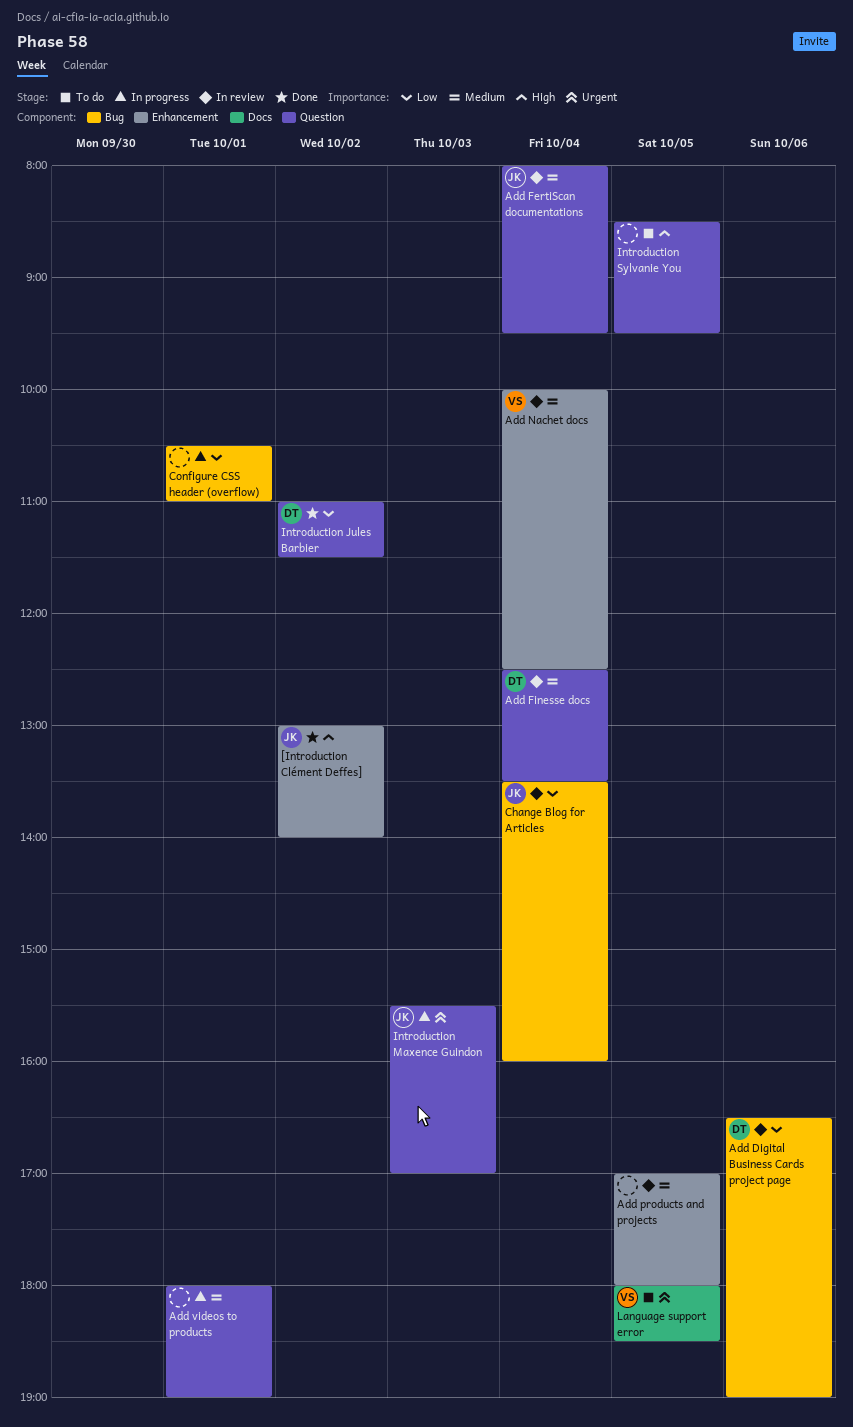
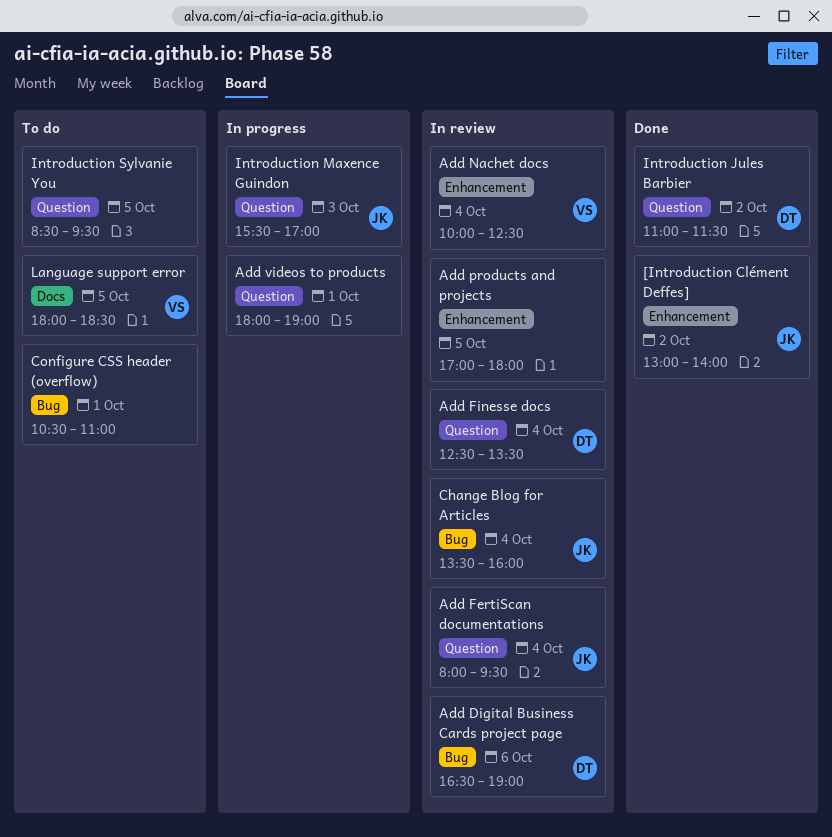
Configure CSS header (overflow), status: In progress -> To do

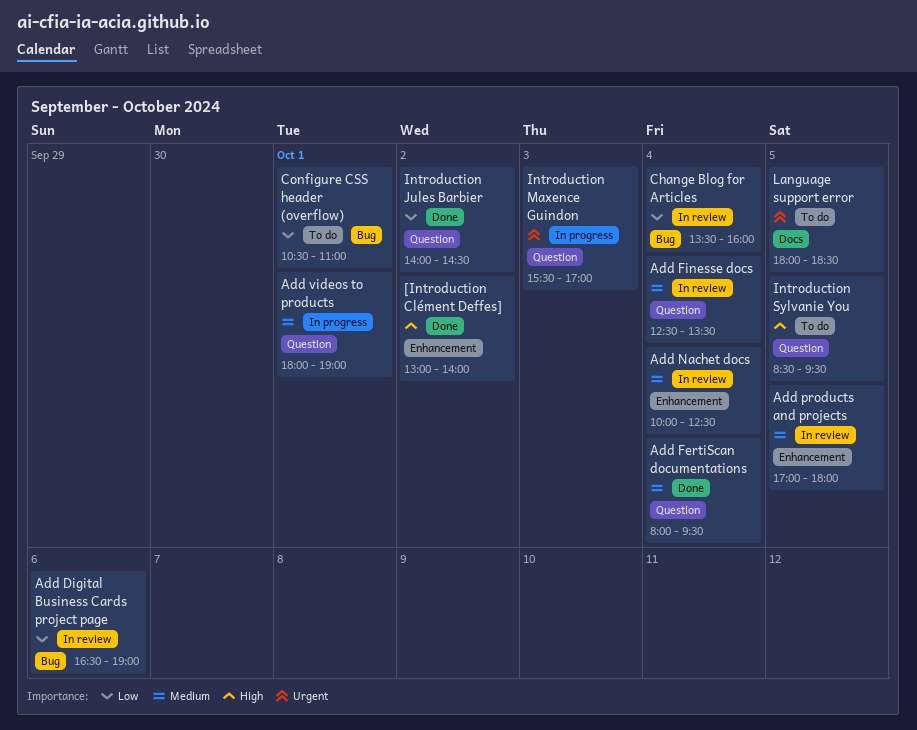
Add FertiScan documentations, status: In review -> Done
Introduction Jules Barbier, begins: 11:00 -> 14:00
Introduction Jules Barbier, ends: 11:30 -> 14:30

